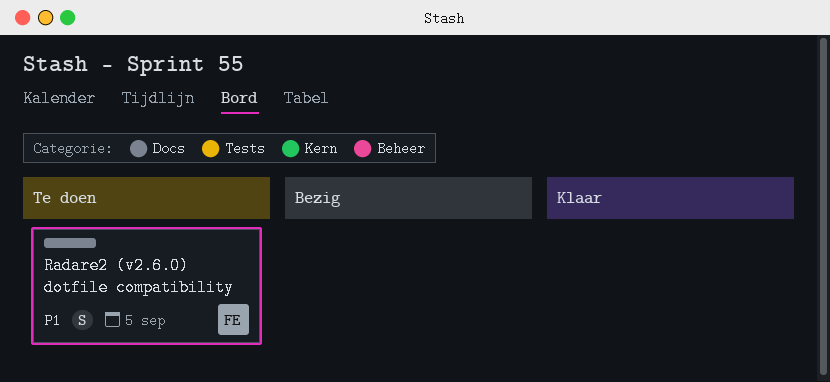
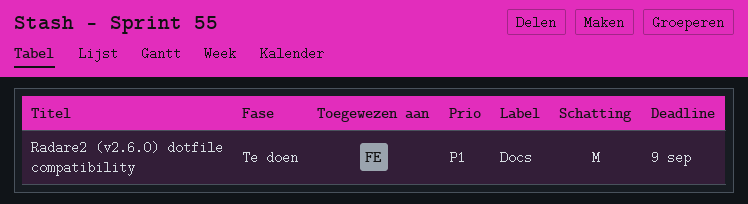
Radare2 (v2.6.0) dotfile compatibility, estimate: S -> M
Radare2 (v2.6.0) dotfile compatibility, due: Sep 5 -> Sep 9

